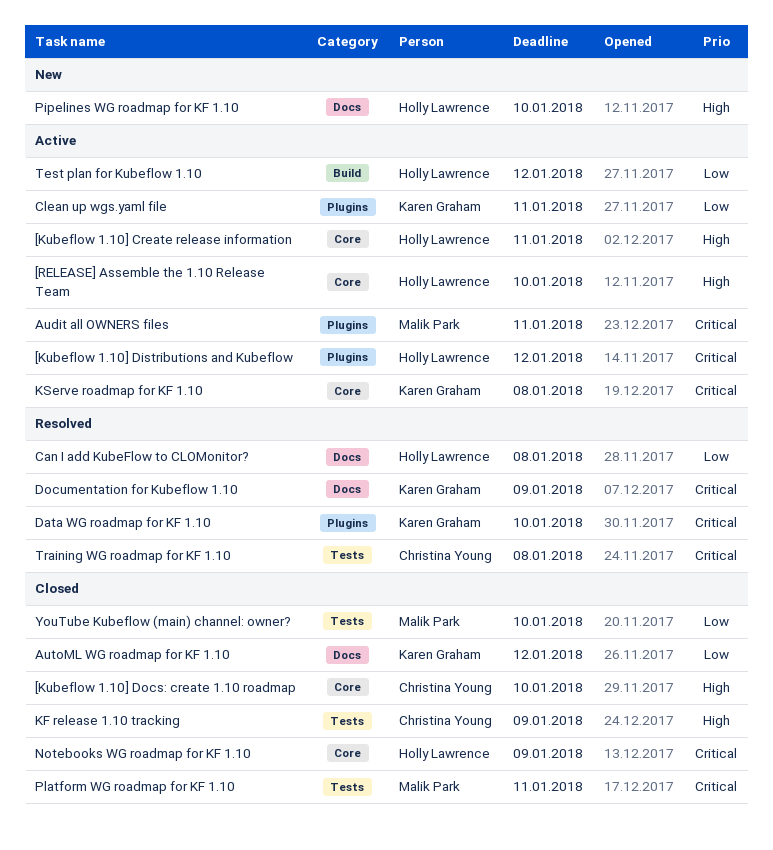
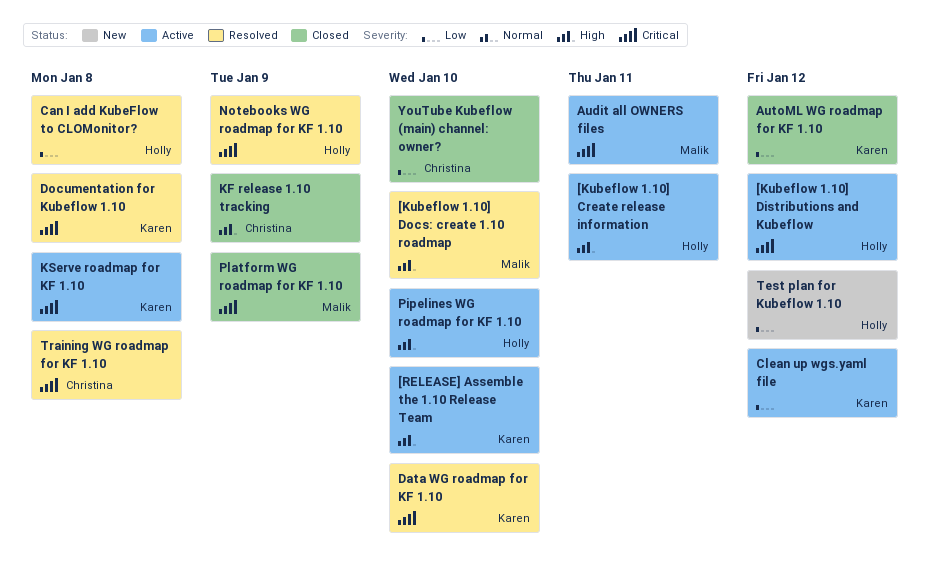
[Kubeflow 1.10] Docs: create 1.10 roadmap, status: Closed -> Resolved
[Kubeflow 1.10] Docs: create 1.10 roadmap, owner: Christina Young -> Malik Park
[RELEASE] Assemble the 1.10 Release Team, owner: Holly Lawrence -> Karen Graham
Clean up wgs.yaml file, due: Jan 11 -> Jan 12
Documentation for Kubeflow 1.10, due: Jan 9 -> Jan 8
Notebooks WG roadmap for KF 1.10, status: Closed -> Resolved
Pipelines WG roadmap for KF 1.10, status: New -> Active
Platform WG roadmap for KF 1.10, due: Jan 11 -> Jan 9
Test plan for Kubeflow 1.10, status: Active -> New
YouTube Kubeflow (main) channel: owner?, owner: Malik Park -> Christina Young

